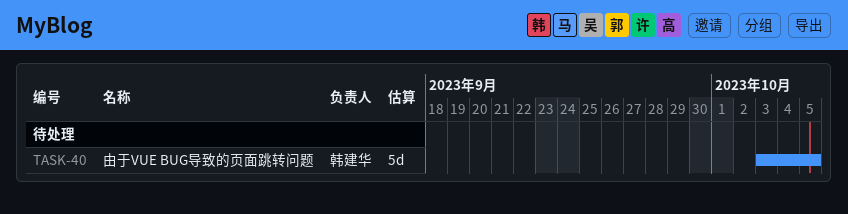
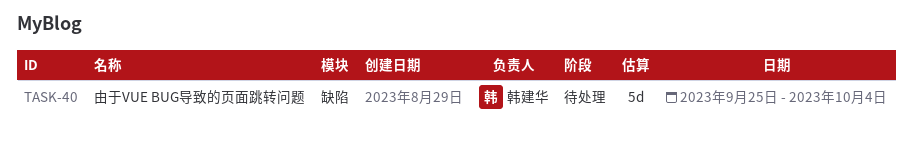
TASK-40, start: Oct 3 -> Sep 25
TASK-40, due: Oct 5 -> Oct 4

